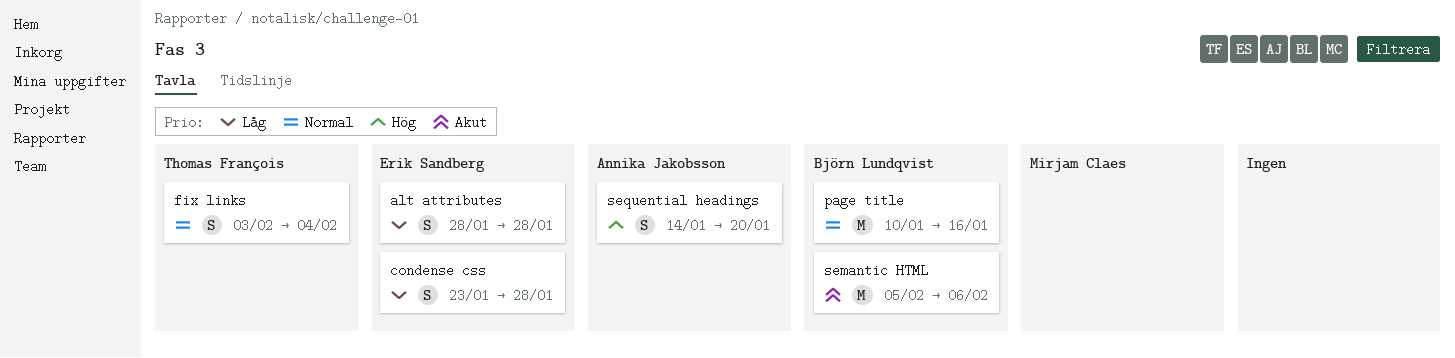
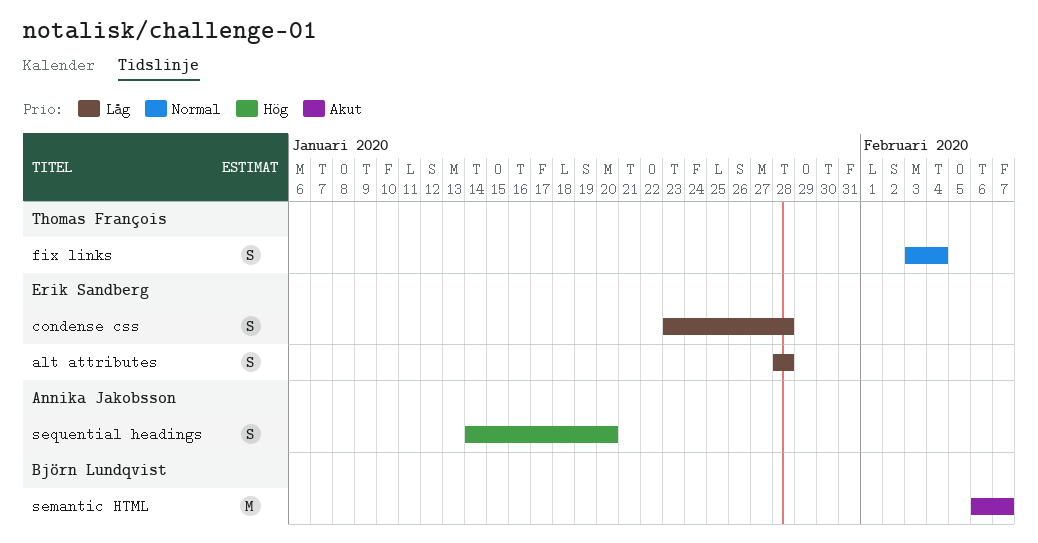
page title: present -> none
semantic HTML, start: Feb 5 -> Feb 6
semantic HTML, due: Feb 6 -> Feb 7

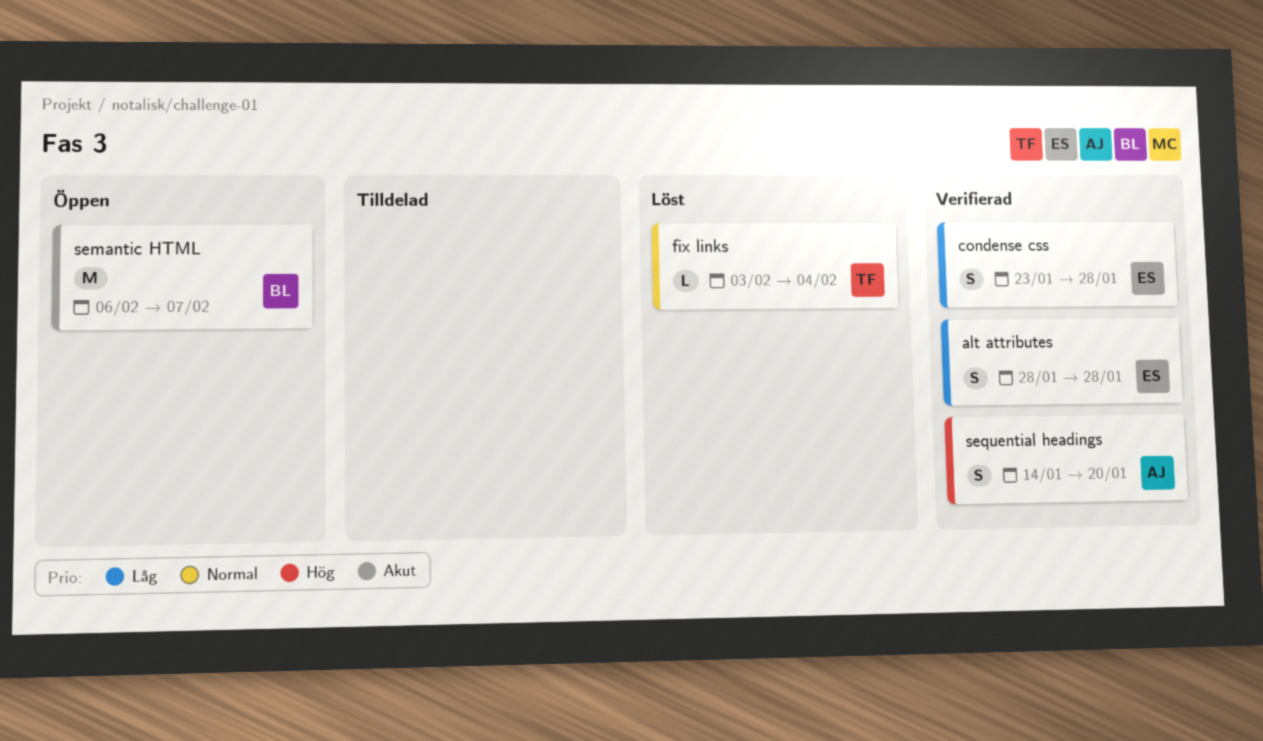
fix links, estimate: S -> L

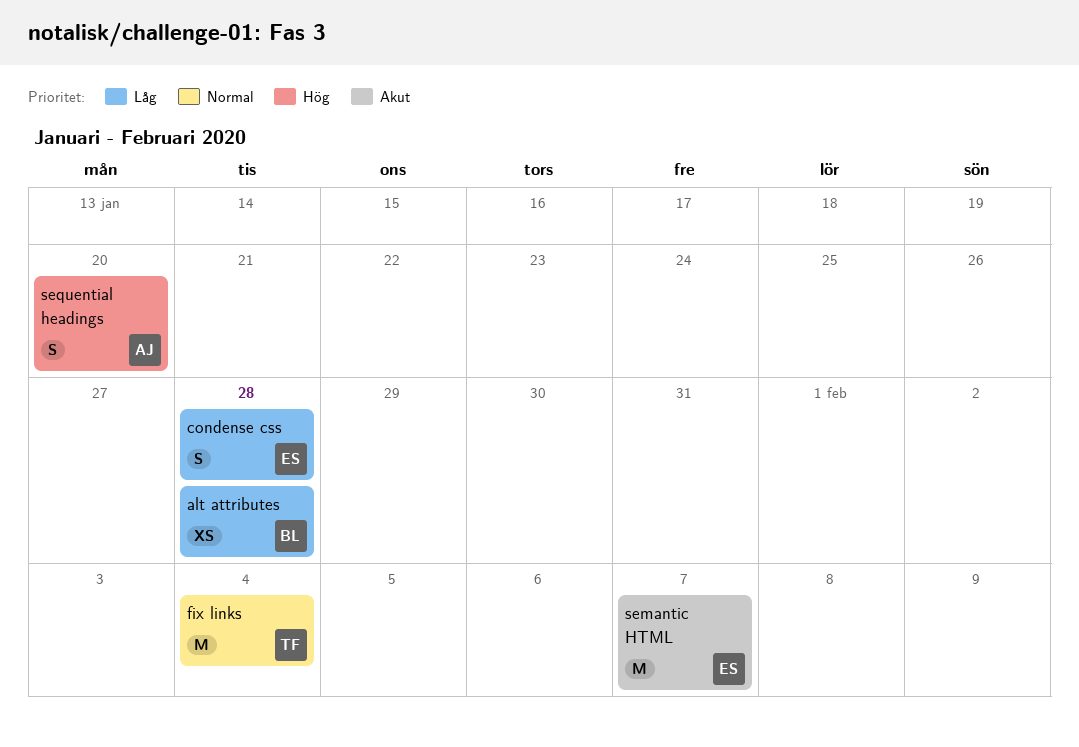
alt attributes, owner: ES -> BL
alt attributes, estimate: S -> XS
fix links, estimate: L -> M
semantic HTML, owner: BL -> ES

